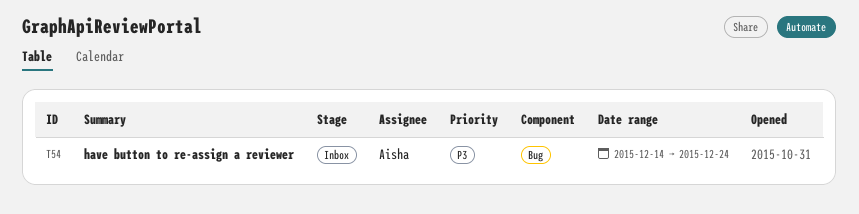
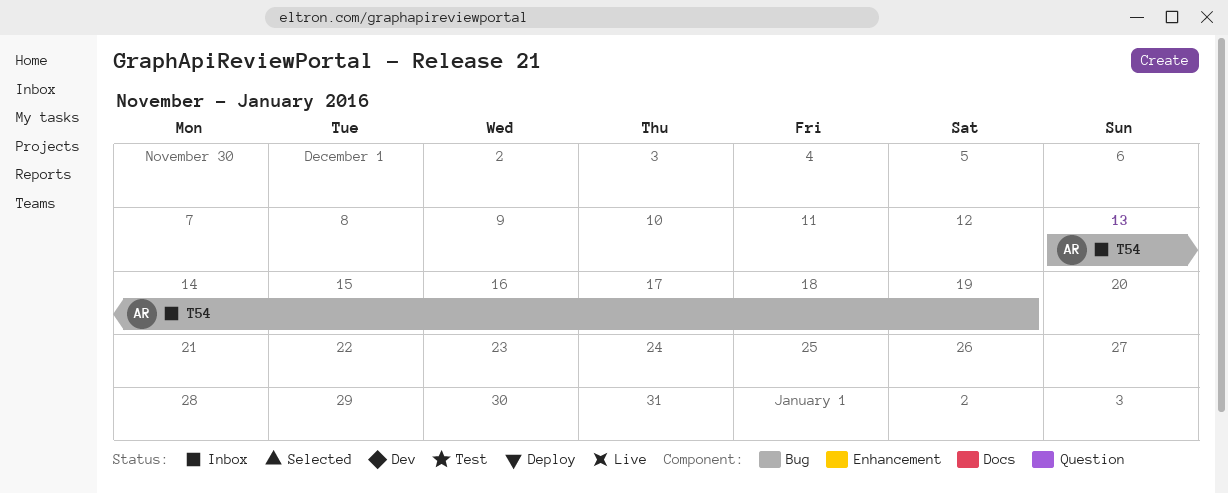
T54, start: Dec 14 -> Dec 13
T54, due: Dec 24 -> Dec 19

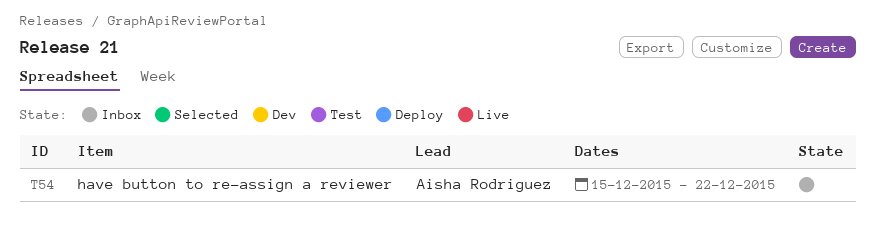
T54, start: Dec 13 -> Dec 15
T54, due: Dec 19 -> Dec 22

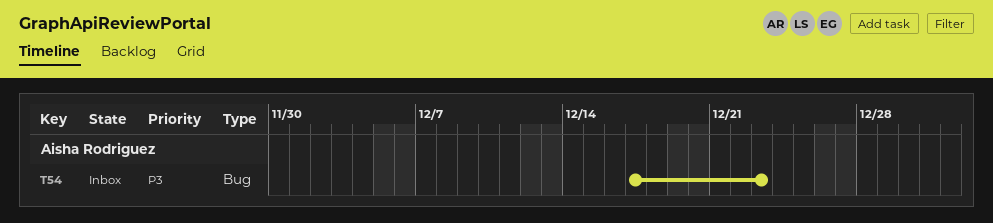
T54, start: Dec 15 -> Dec 17
T54, due: Dec 22 -> Dec 23

